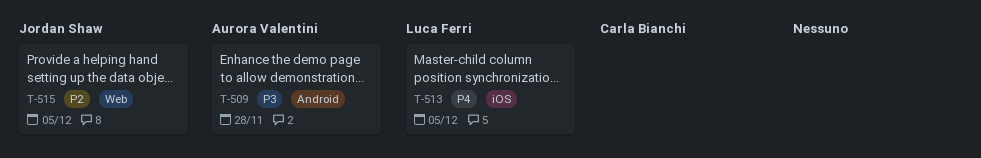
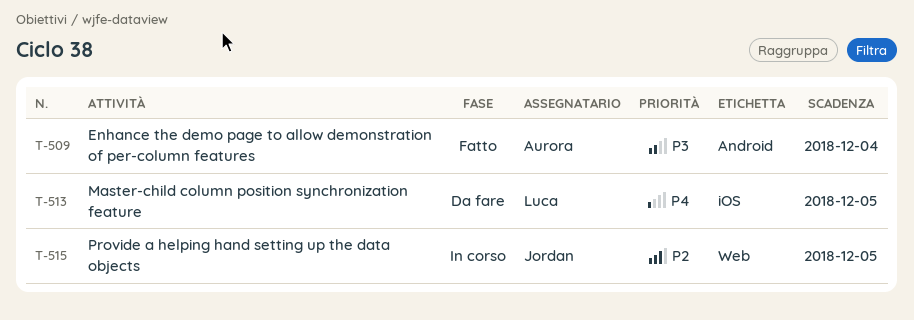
T-509, due: Nov 28 -> Dec 4

